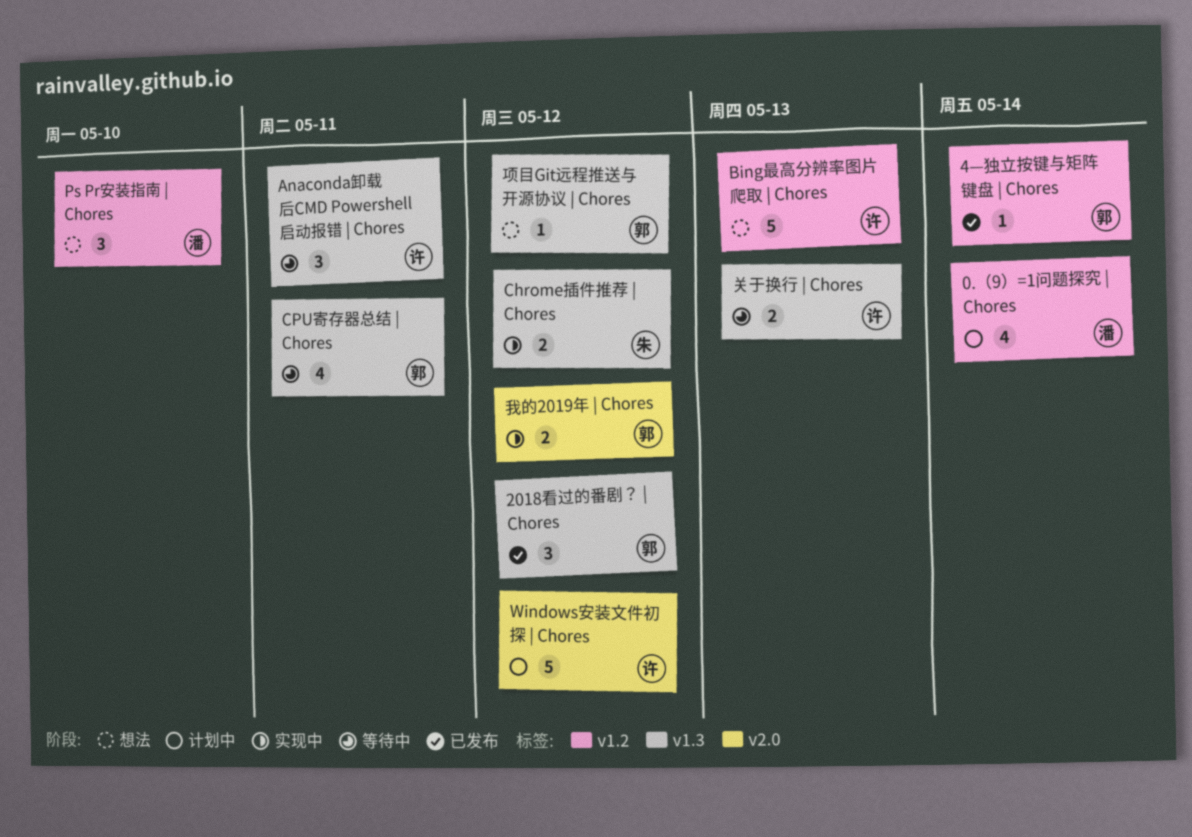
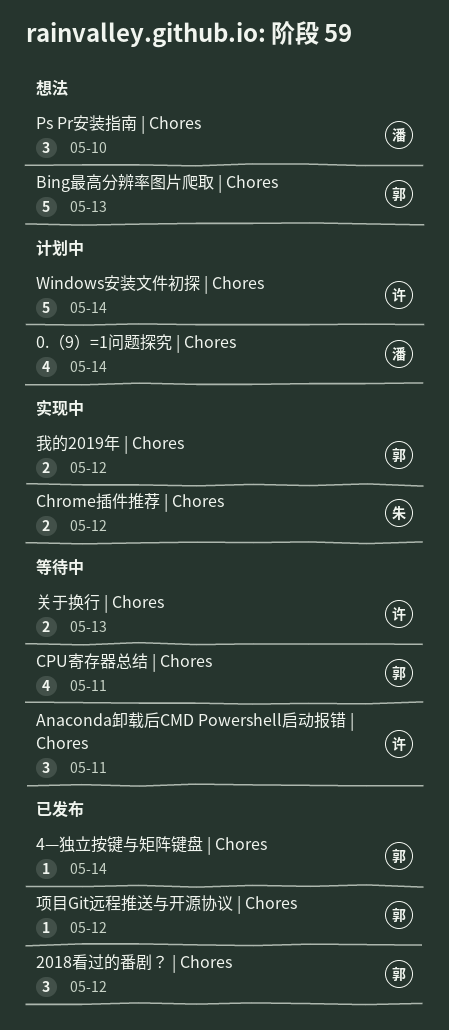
Bing最高分辨率图片爬取 | Chores, owner: 许 -> 郭
Windows安装文件初探 | Chores, due: May 12 -> May 14
项目Git远程推送与开源协议 | Chores, status: 想法 -> 已发布

